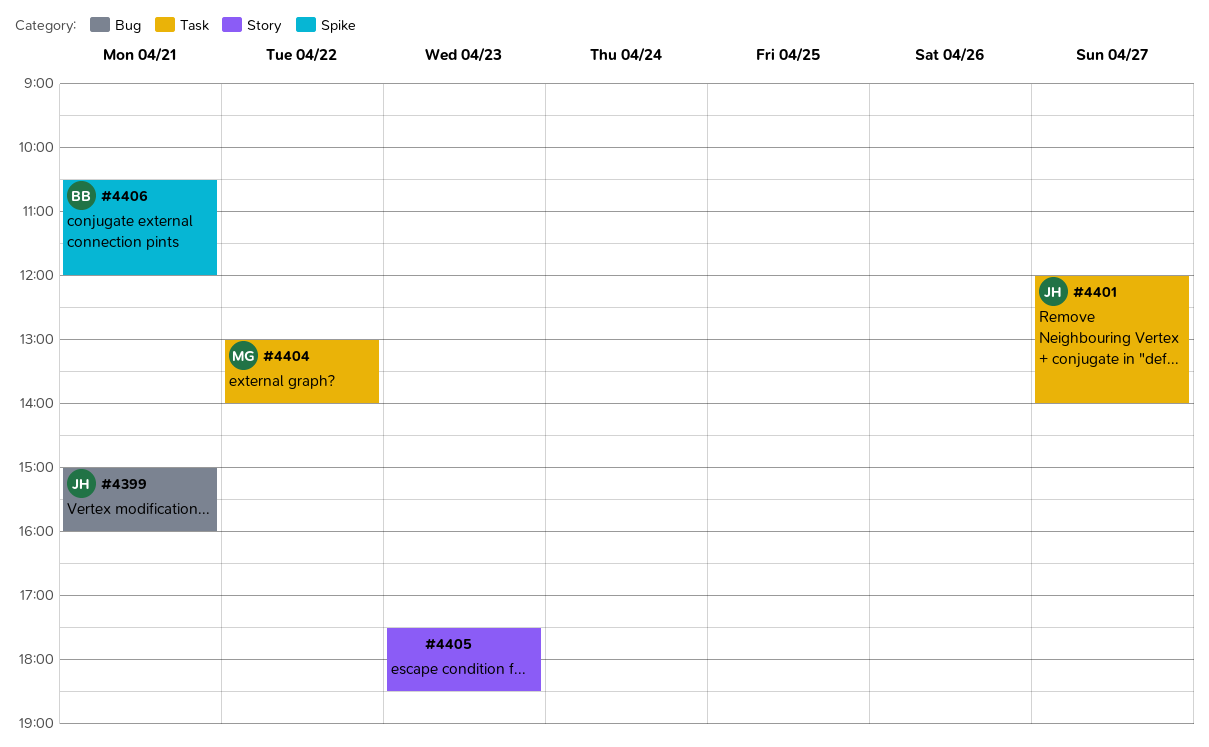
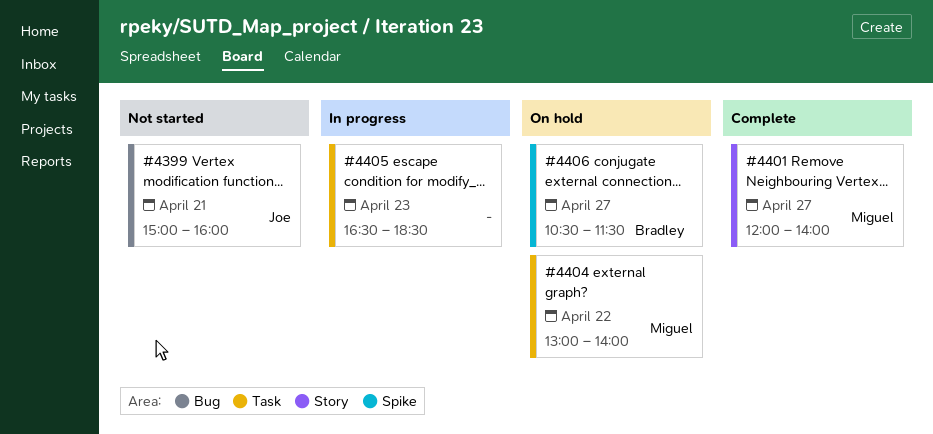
#4401, owner: Joe -> Miguel
#4401, label: Task -> Story
#4405, label: Story -> Task
#4405, begins: 17:30 -> 16:30
#4406, day: Apr 21 -> Apr 27
#4406, ends: 12:00 -> 11:30

